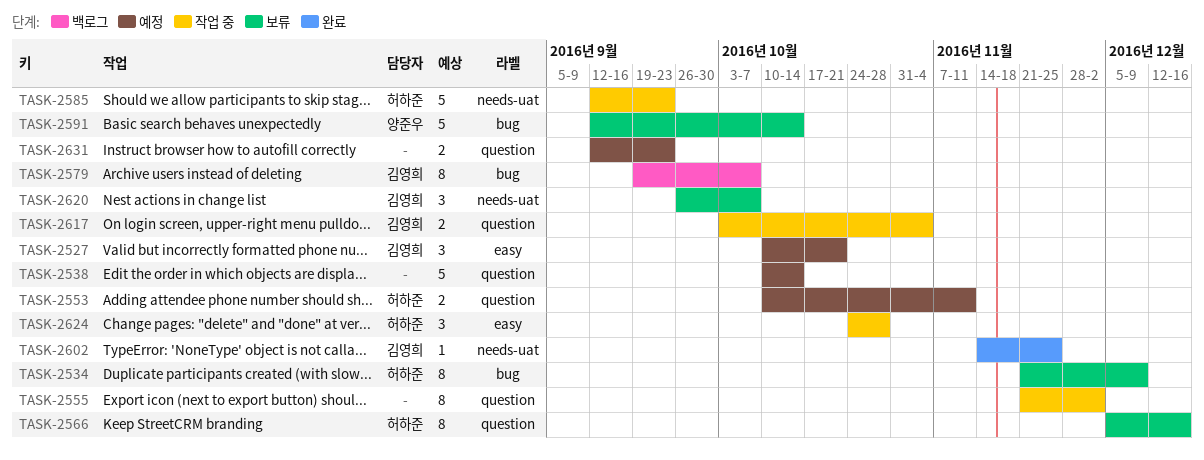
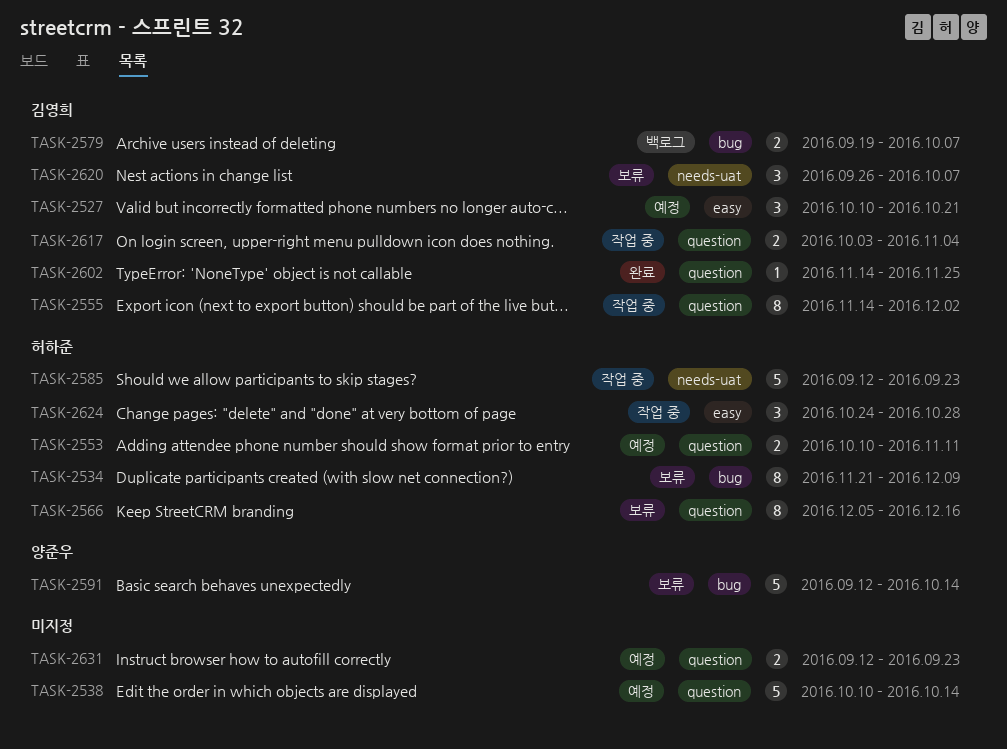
TASK-2555, owner: none -> 김영희
TASK-2555, start: Nov 21 -> Nov 14
TASK-2579, estimate: 8 -> 2
TASK-2602, label: needs-uat -> question

